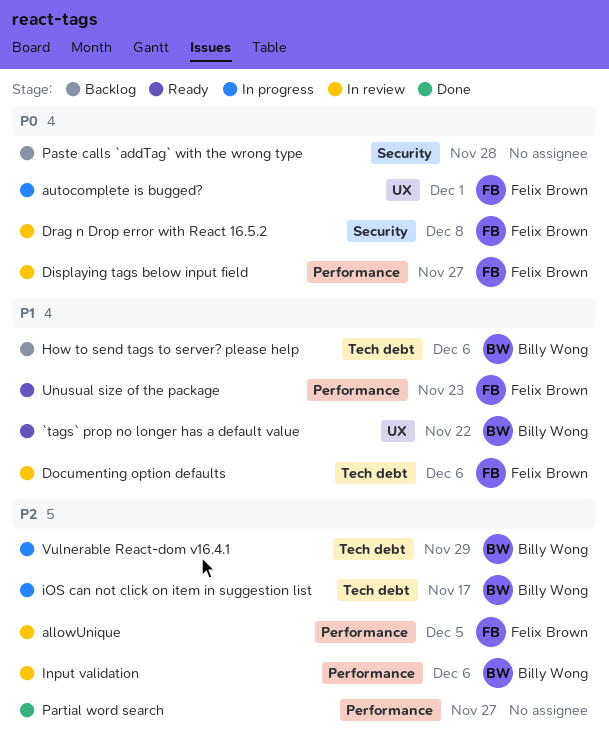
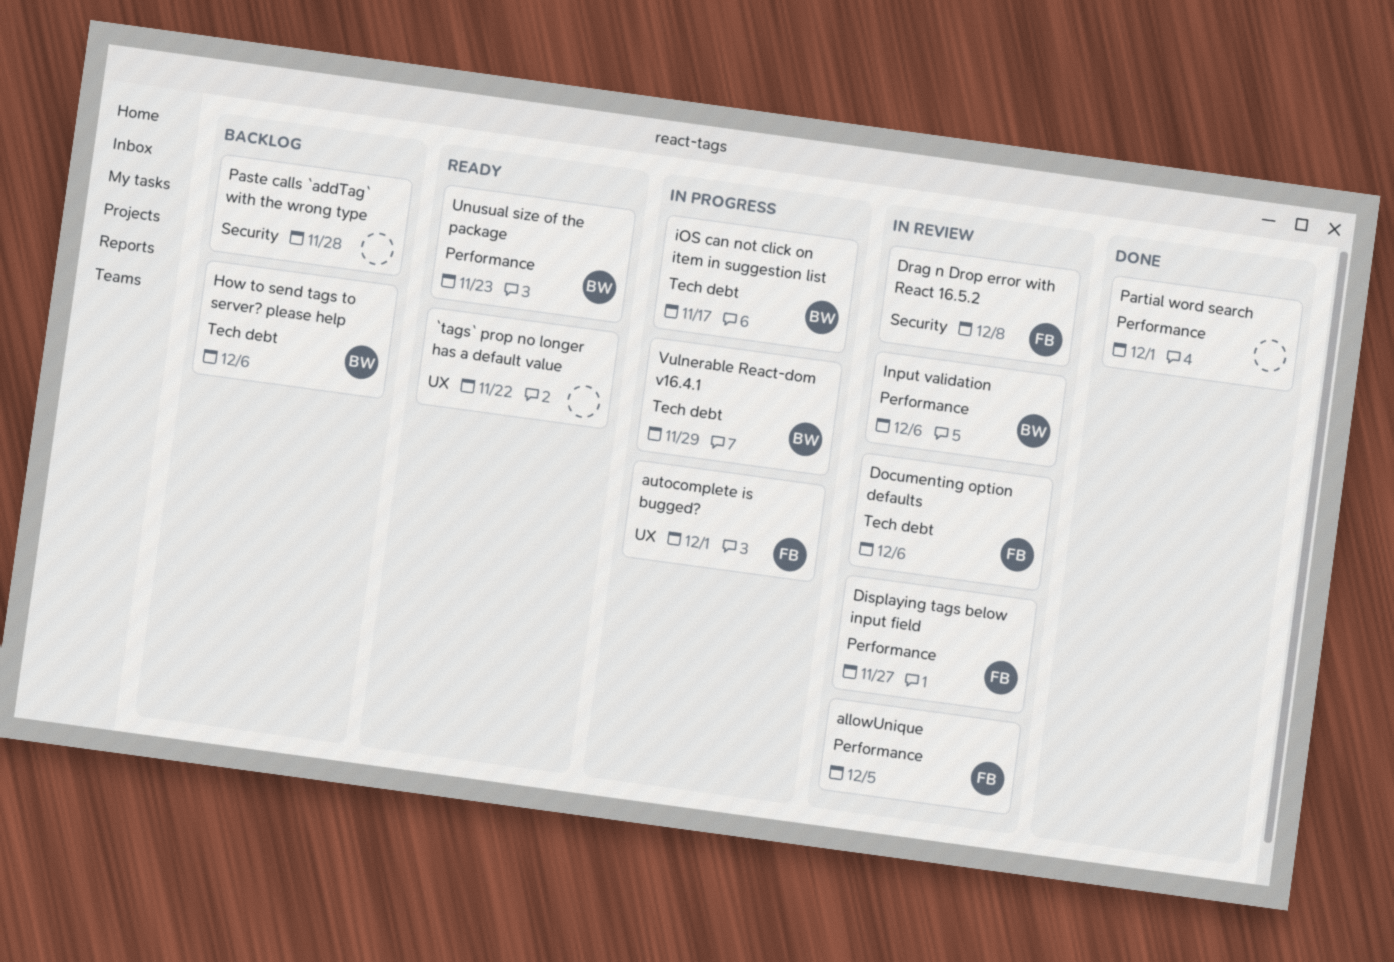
`tags` prop no longer has a default value, owner: Billy Wong -> none
Partial word search, due: Nov 27 -> Dec 1
Unusual size of the package, owner: Felix Brown -> Billy Wong

